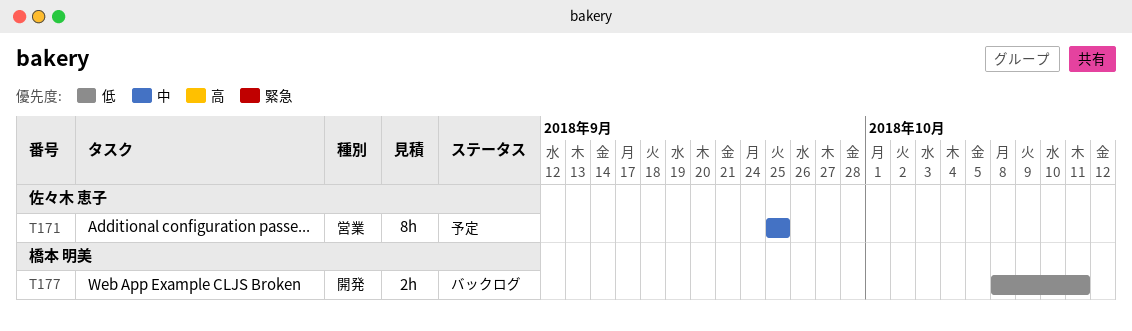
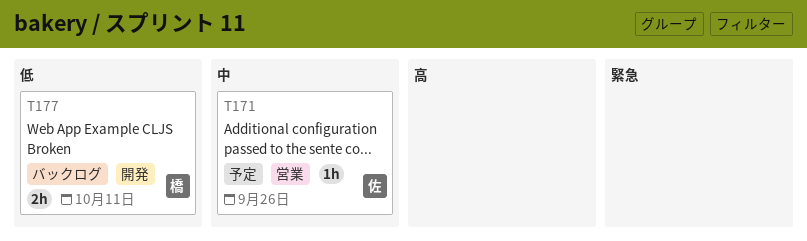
T171, estimate: 8h -> 1h
T171, due: Sep 25 -> Sep 26

